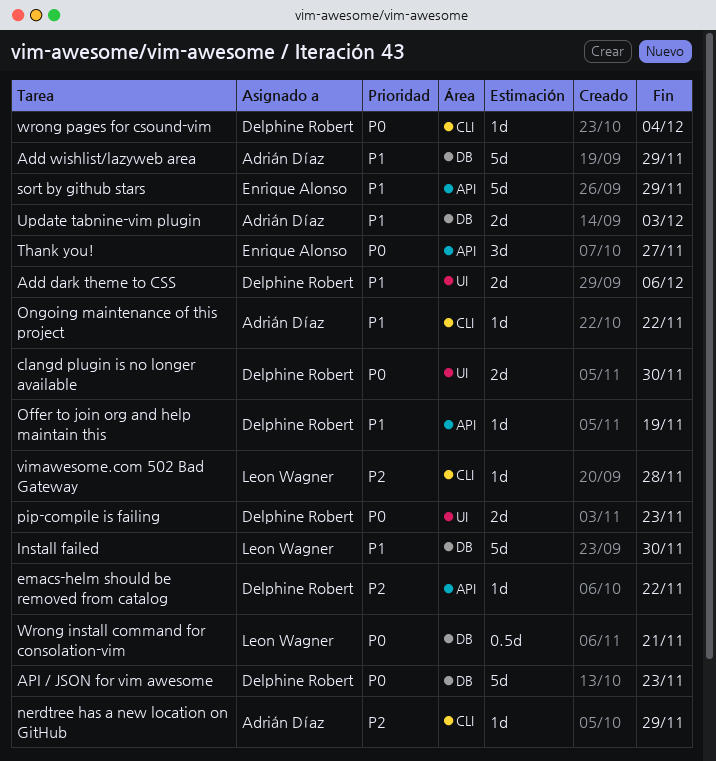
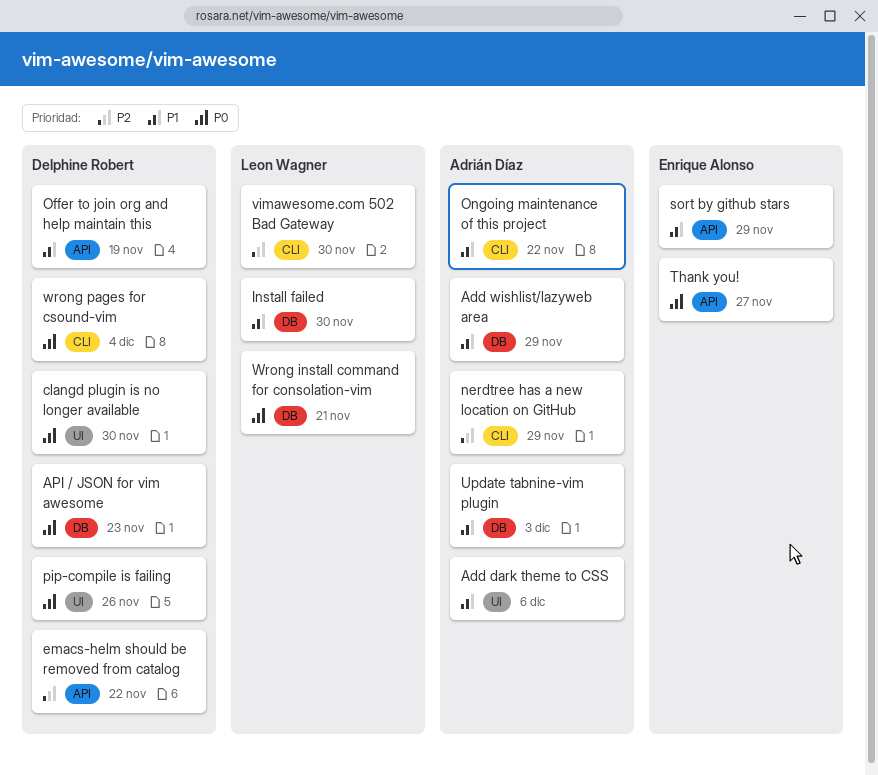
Add dark theme to CSS, owner: Delphine Robert -> Adrián Díaz
pip-compile is failing, due: Nov 23 -> Nov 26
vimawesome.com 502 Bad Gateway, due: Nov 28 -> Nov 30

